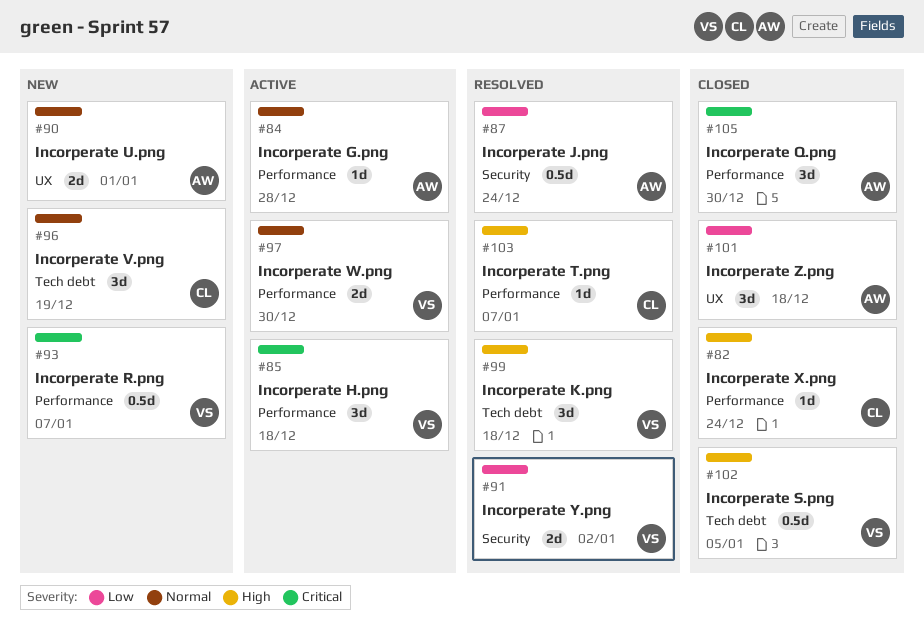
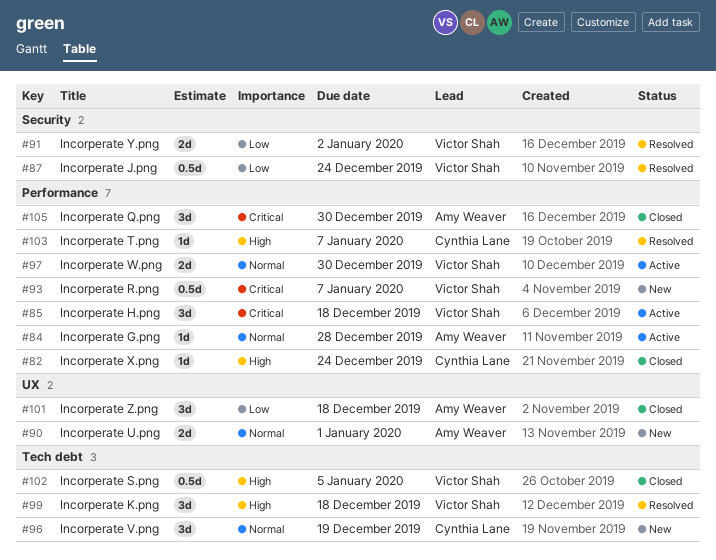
#87, owner: Amy Weaver -> Victor Shah

